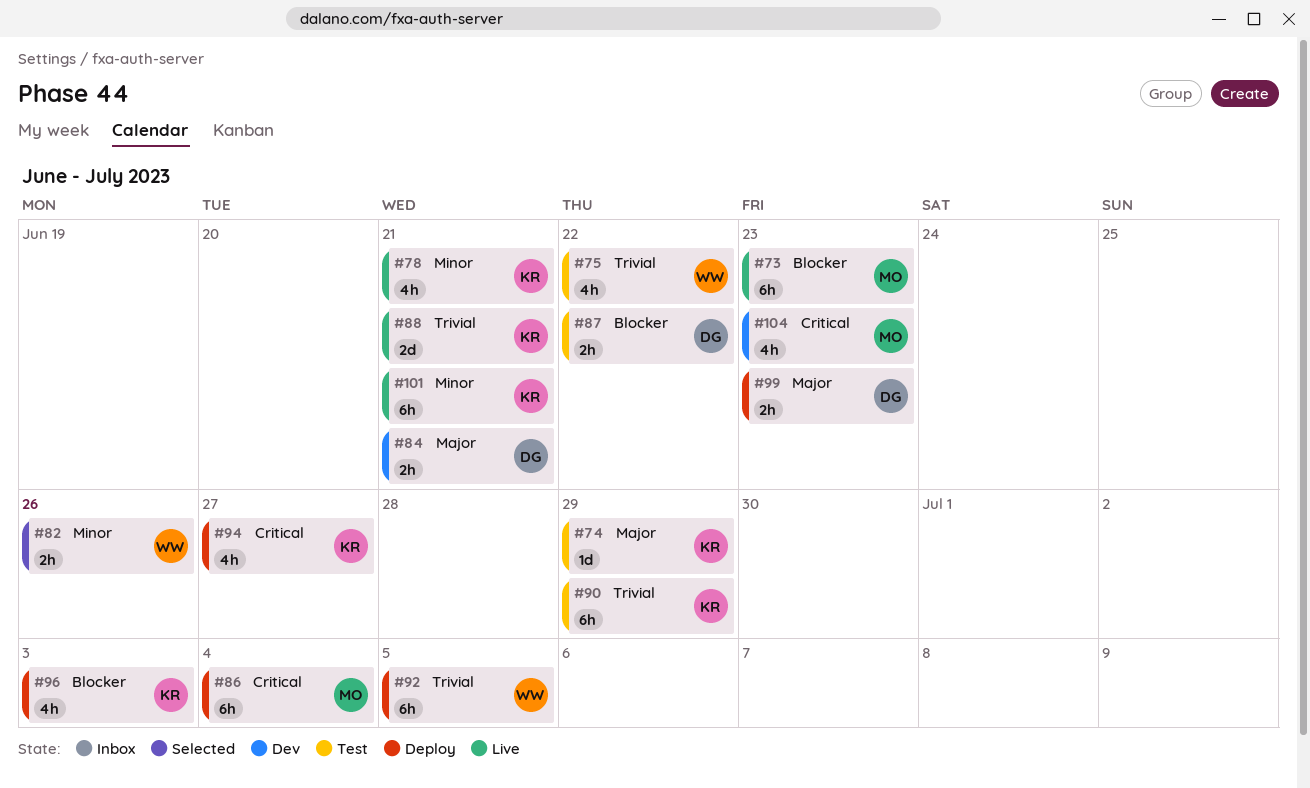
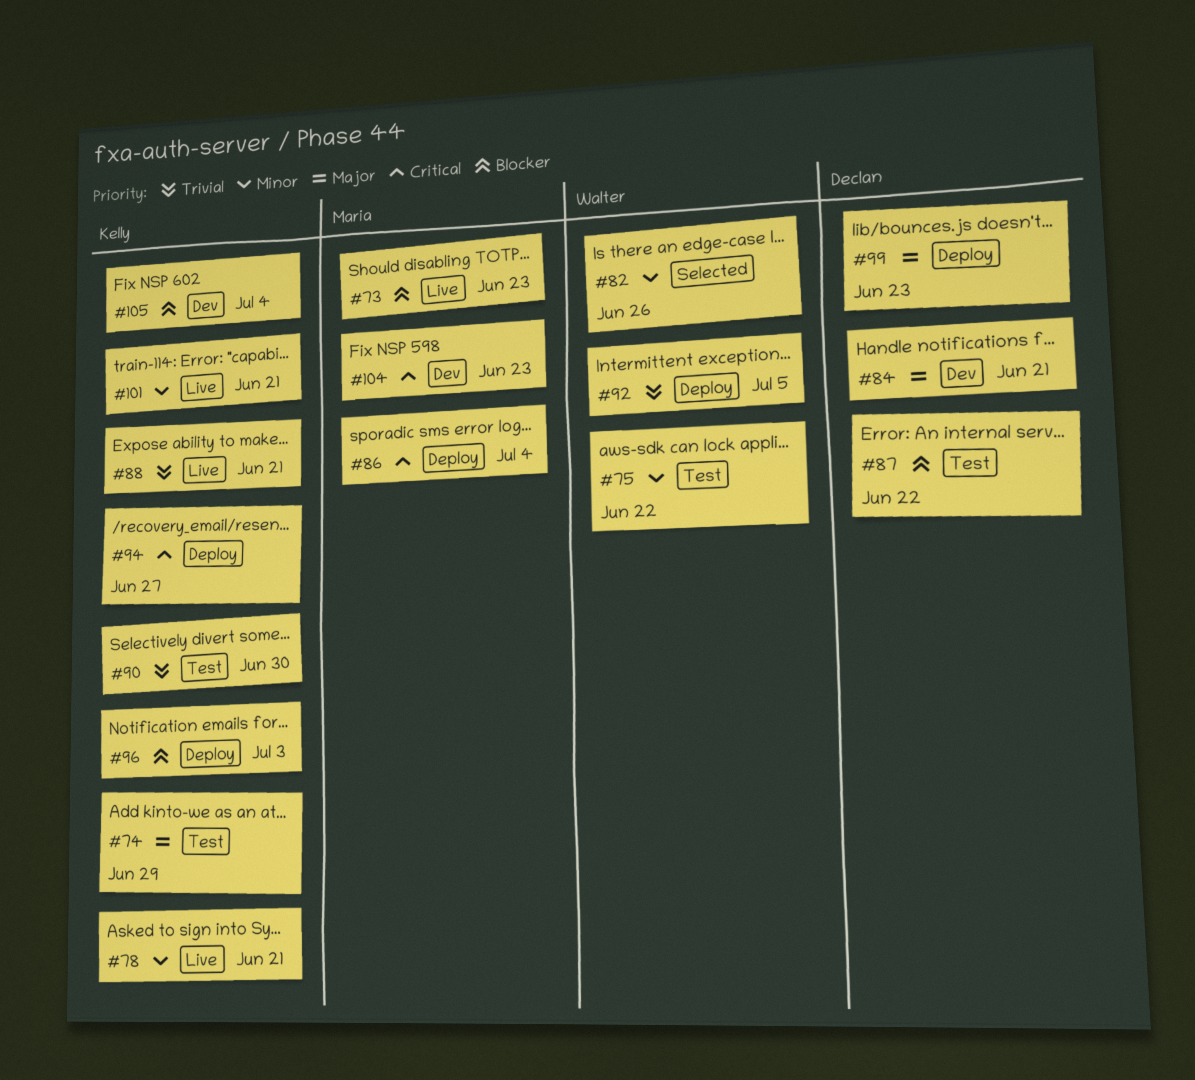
#75, priority: Trivial -> Minor
#90, due: Jun 29 -> Jun 30
#105: none -> present

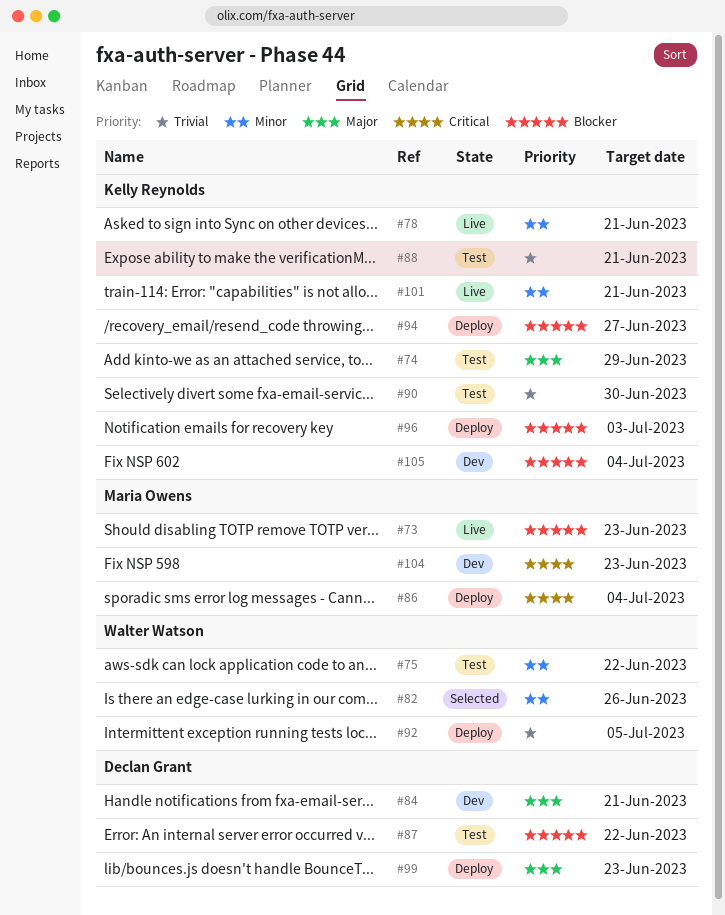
#88, status: Live -> Test
#94, priority: Critical -> Blocker

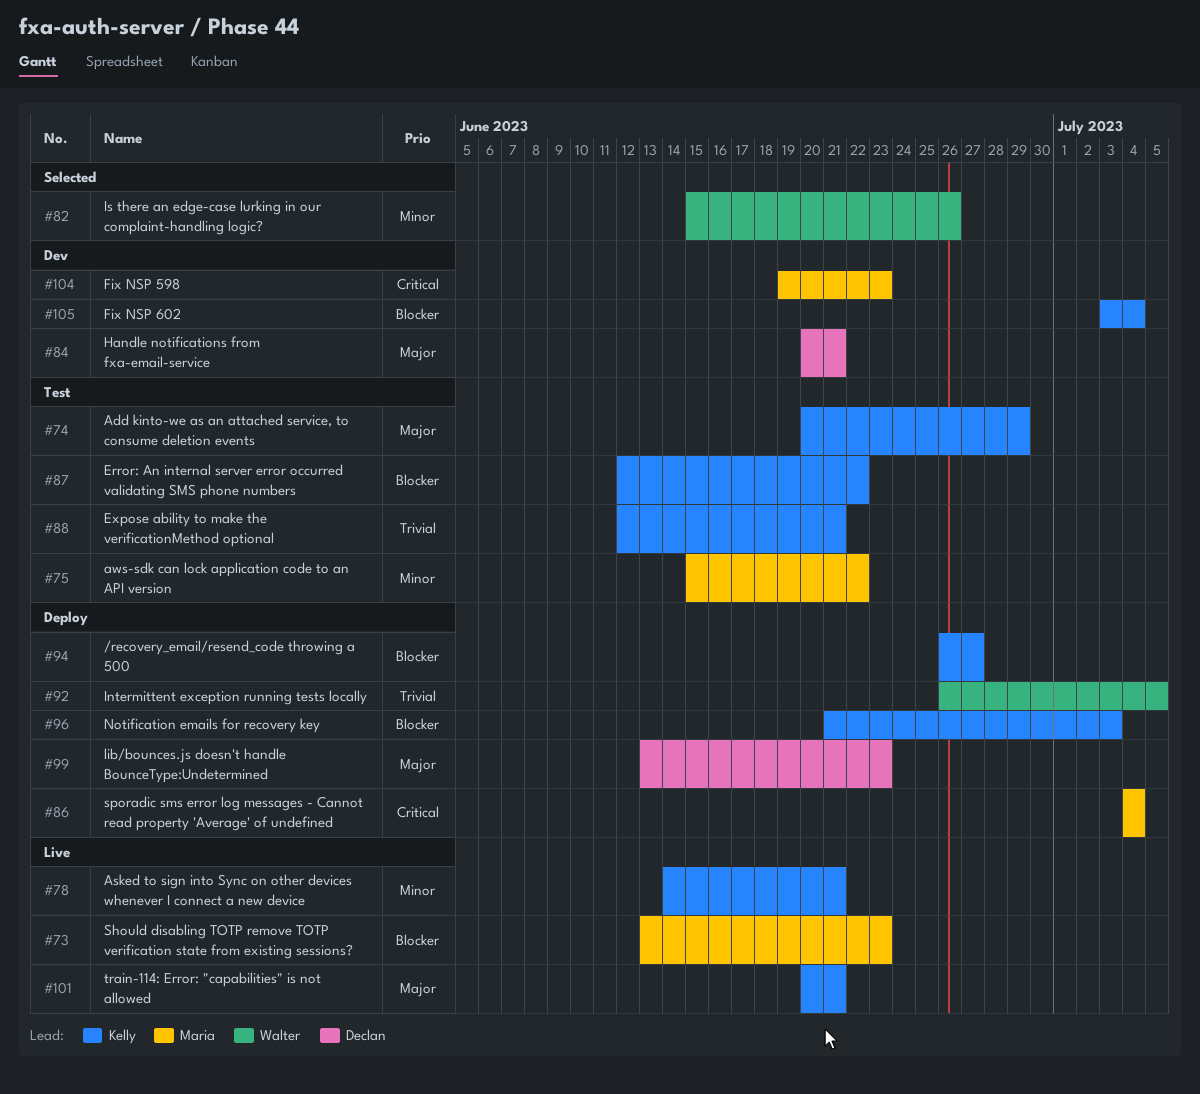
#75, owner: Walter Watson -> Maria Owens
#87, owner: Declan Grant -> Kelly Reynolds
#90: present -> none
#101, priority: Minor -> Major

